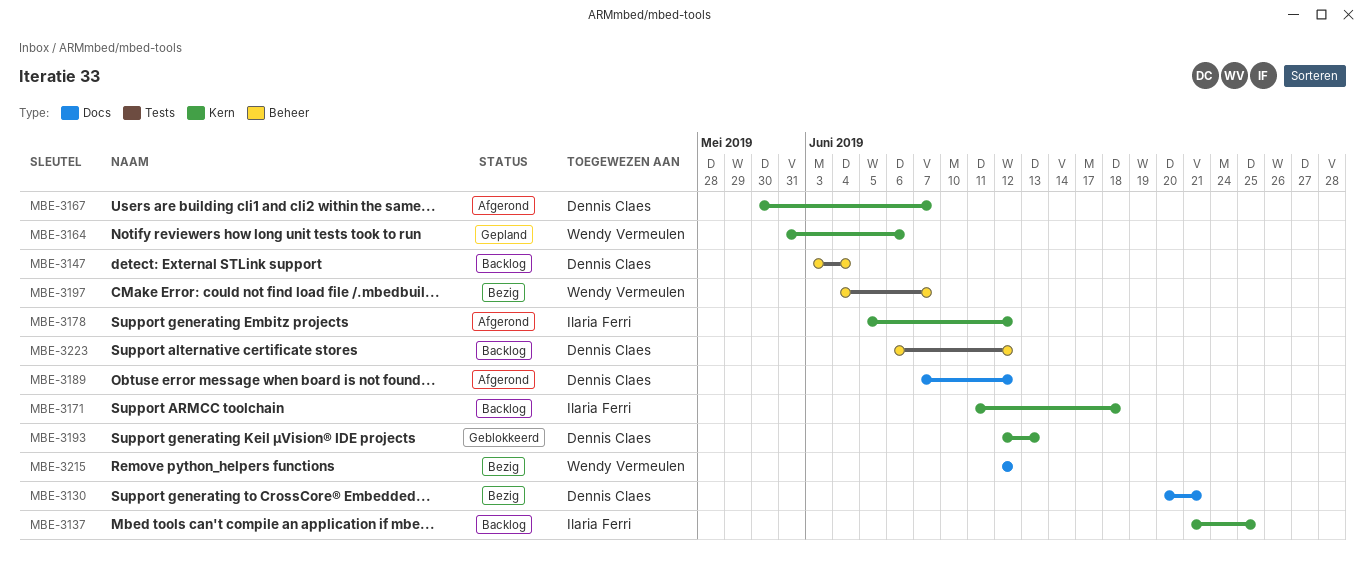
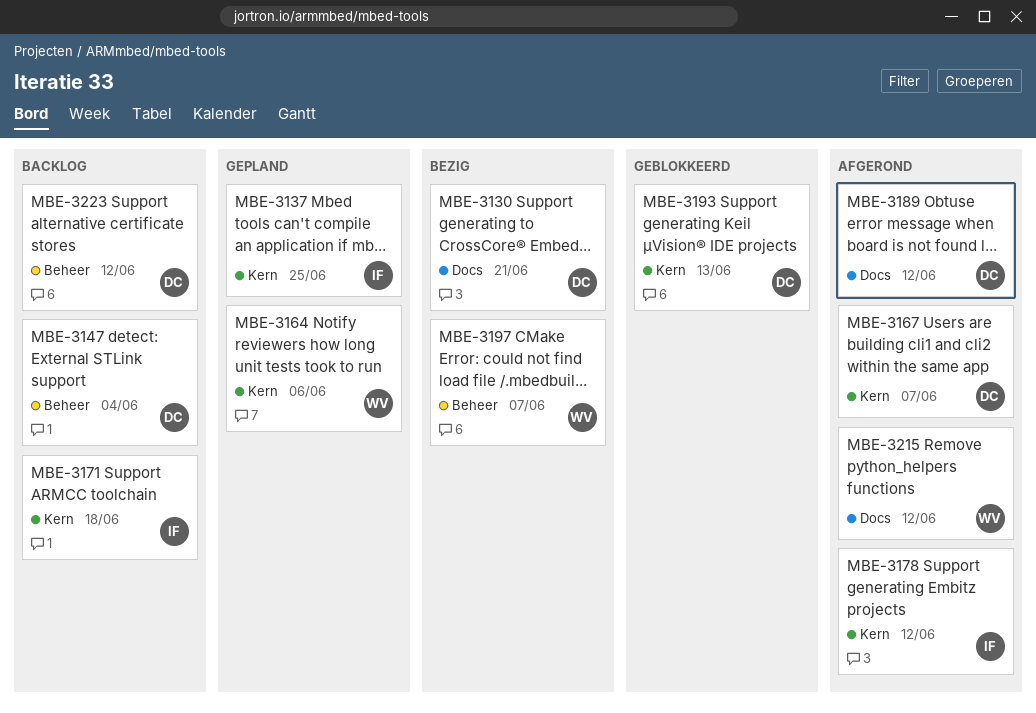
MBE-3137, status: Backlog -> Gepland
MBE-3215, status: Bezig -> Afgerond

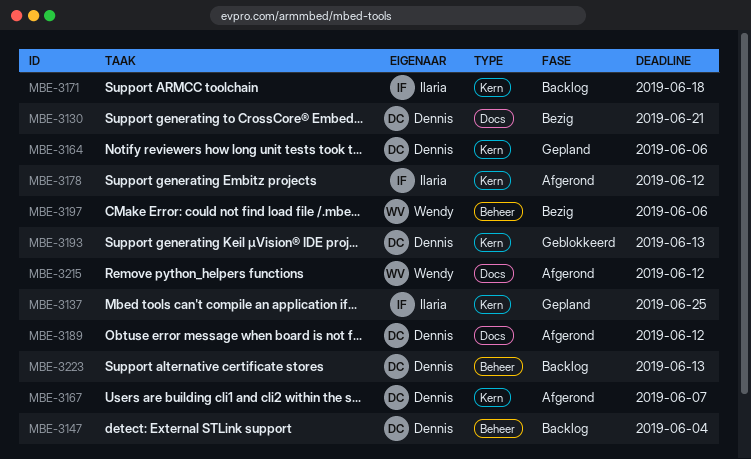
MBE-3164, owner: Wendy -> Dennis
MBE-3197, due: Jun 7 -> Jun 6
MBE-3223, due: Jun 12 -> Jun 13

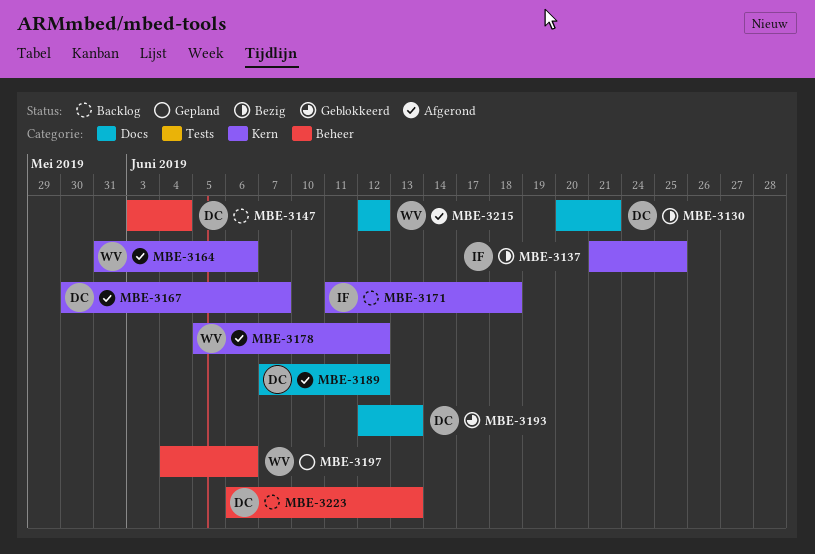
MBE-3137, status: Gepland -> Bezig
MBE-3164, status: Gepland -> Afgerond
MBE-3164, owner: Dennis -> Wendy
MBE-3178, owner: Ilaria -> Wendy
MBE-3193, label: Kern -> Docs
MBE-3197, status: Bezig -> Gepland

